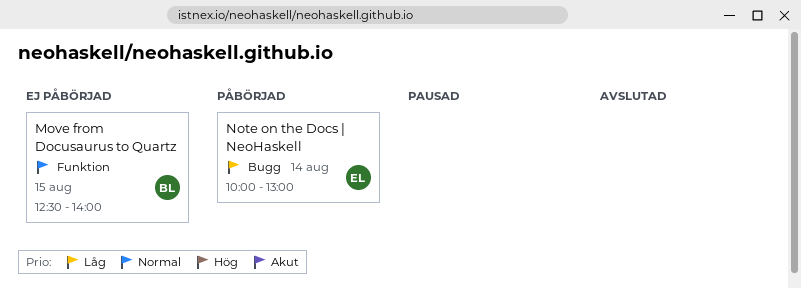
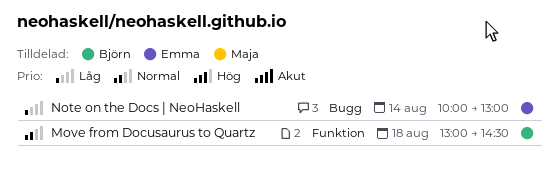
Move from Docusaurus to Quartz, day: Aug 15 -> Aug 18
Move from Docusaurus to Quartz, begins: 12:30 -> 13:00
Move from Docusaurus to Quartz, ends: 14:00 -> 14:30

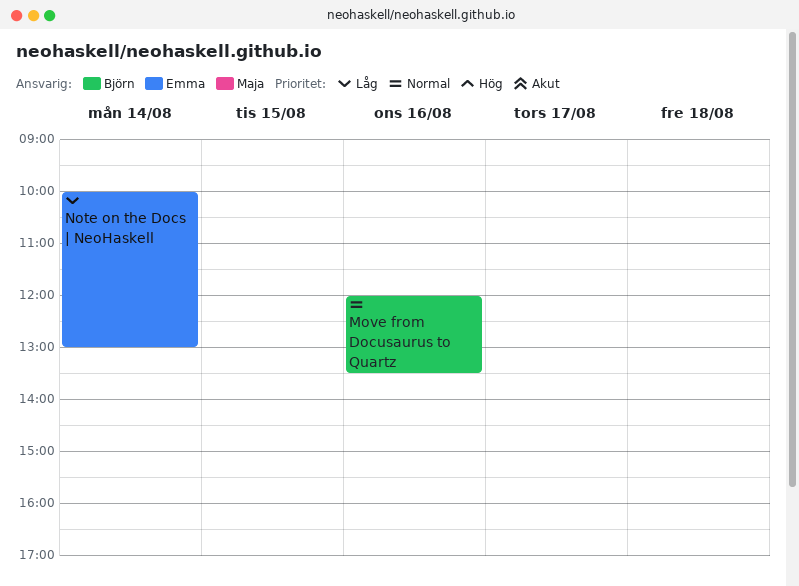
Move from Docusaurus to Quartz, day: Aug 18 -> Aug 16
Move from Docusaurus to Quartz, begins: 13:00 -> 12:00
Move from Docusaurus to Quartz, ends: 14:30 -> 13:30

